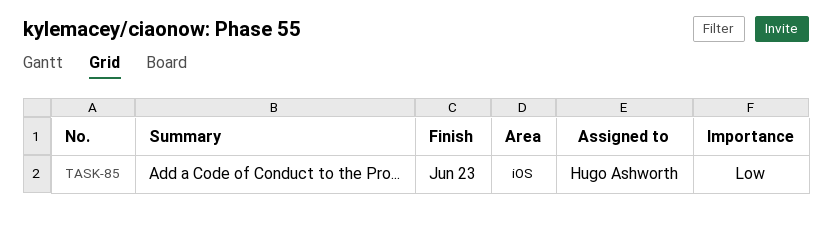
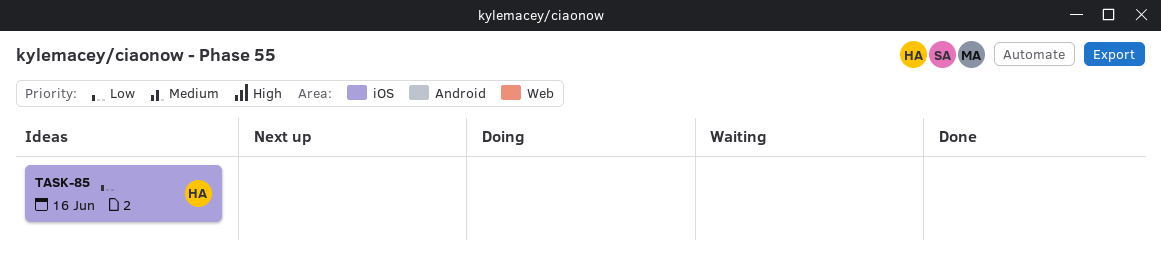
TASK-85, due: Jun 23 -> Jun 16

